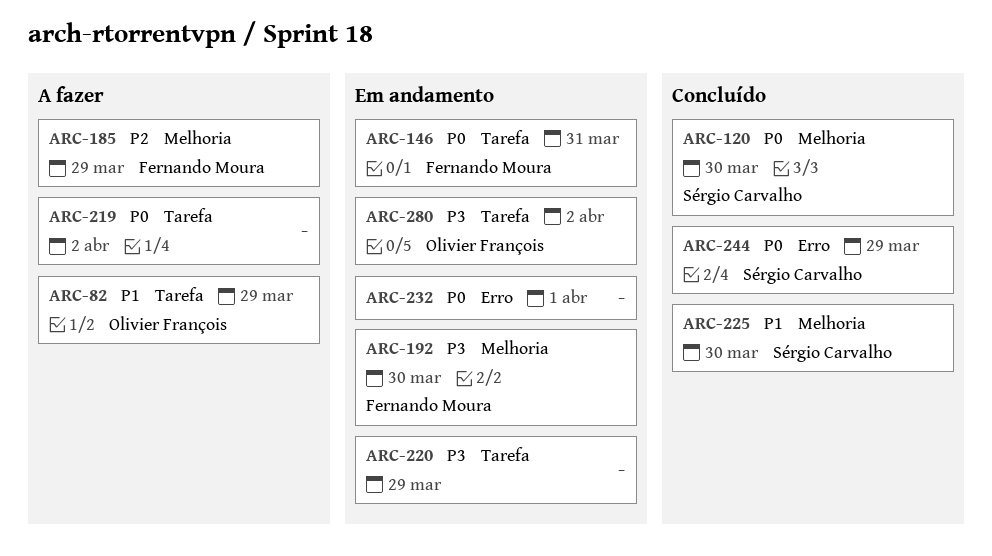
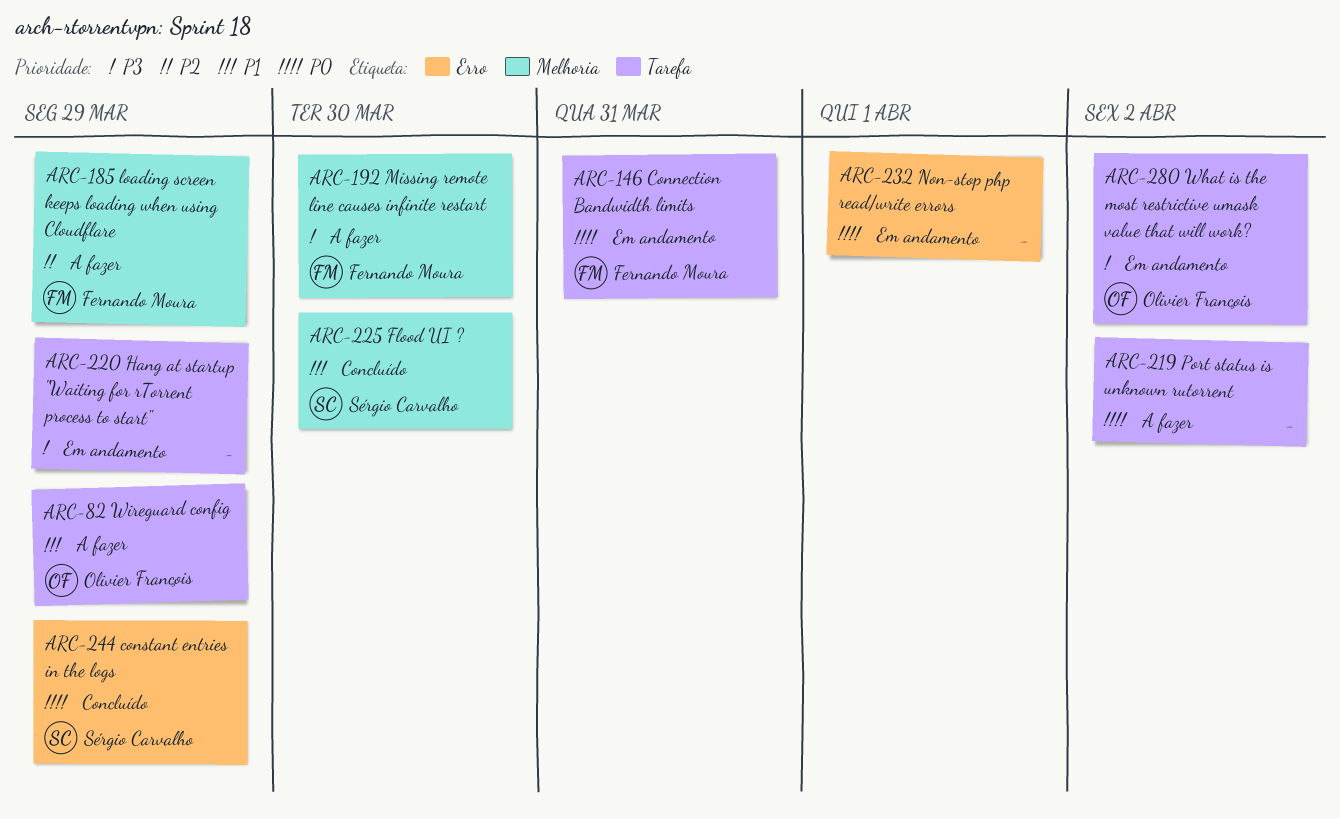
ARC-120: present -> none
ARC-192, status: Em andamento -> A fazer

